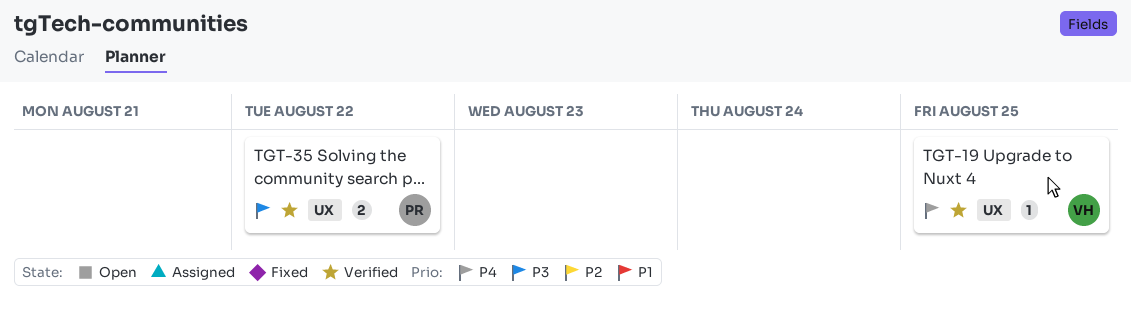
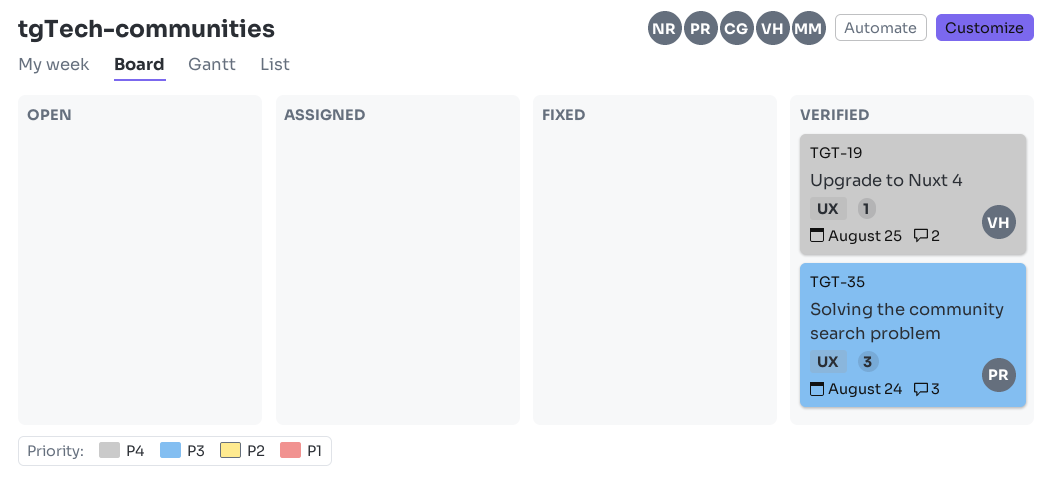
TGT-35, estimate: 2 -> 3
TGT-35, due: Aug 22 -> Aug 24

